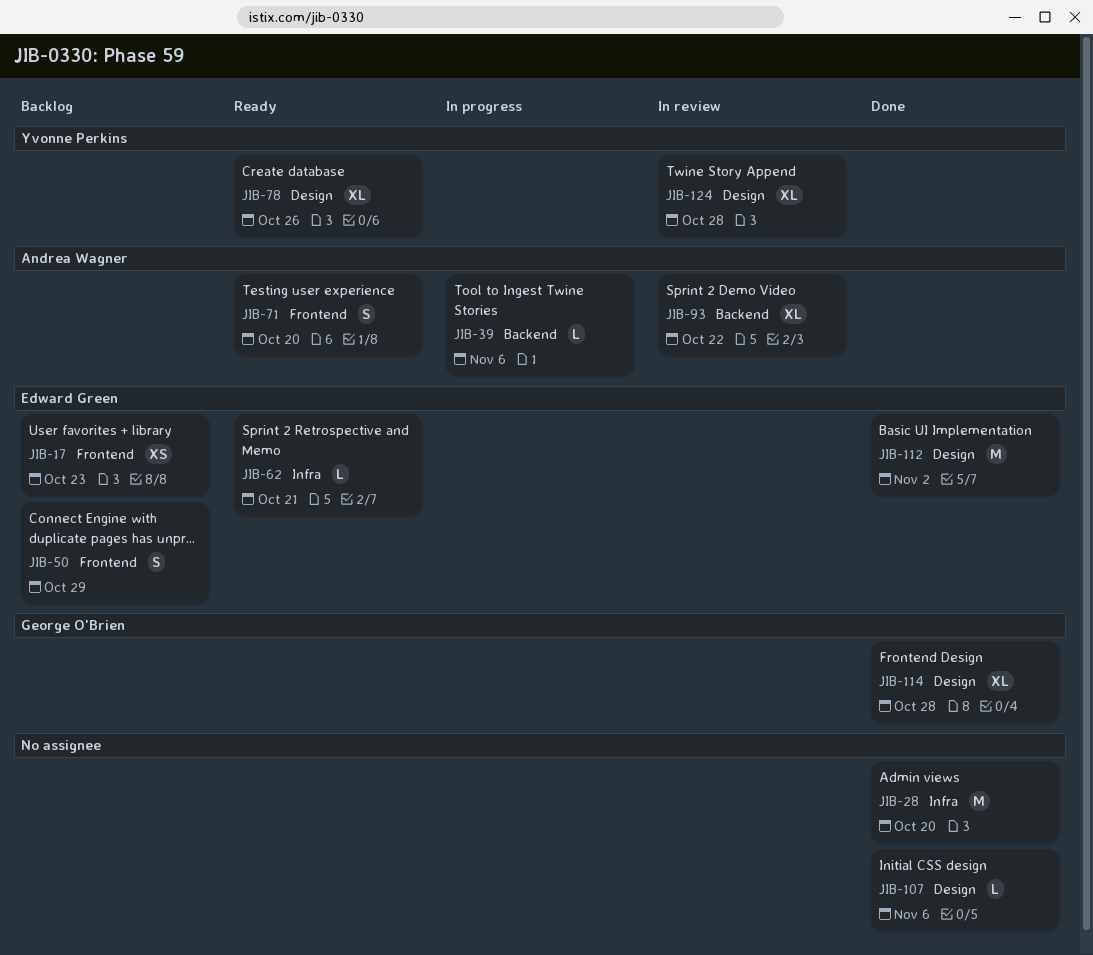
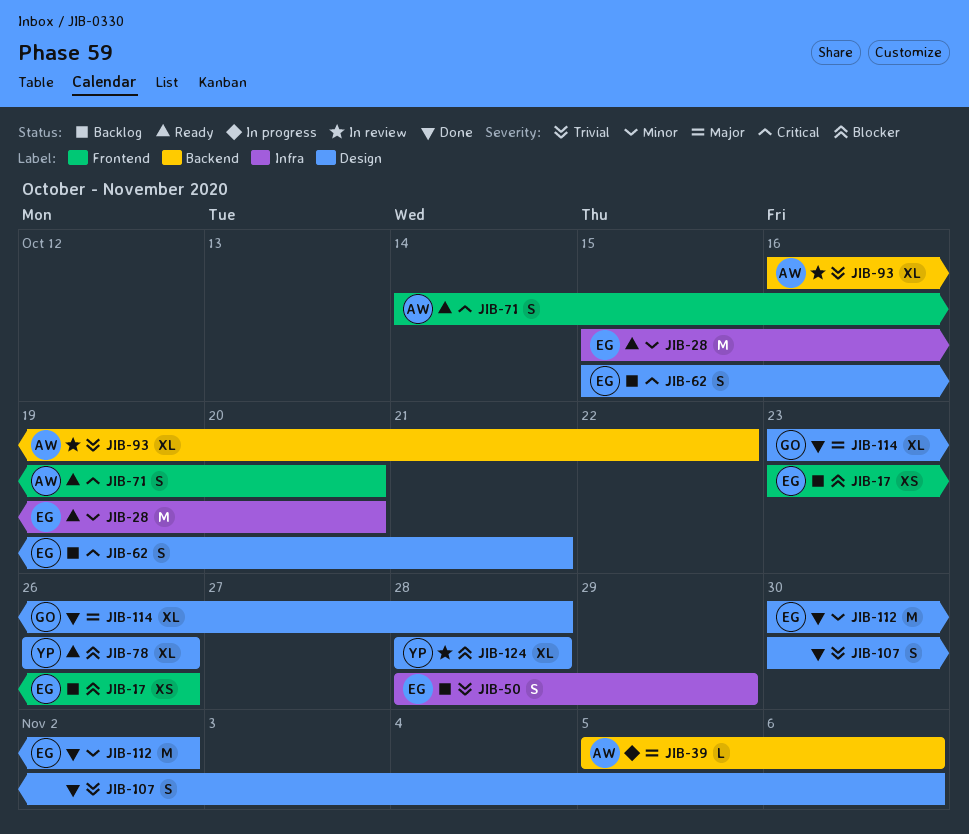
JIB-17, due: Oct 23 -> Oct 26
JIB-28, status: Done -> Ready
JIB-28, owner: none -> Edward Green
JIB-50, label: Frontend -> Infra
JIB-62, status: Ready -> Backlog
JIB-62, label: Infra -> Design
JIB-62, estimate: L -> S
JIB-107, estimate: L -> S

